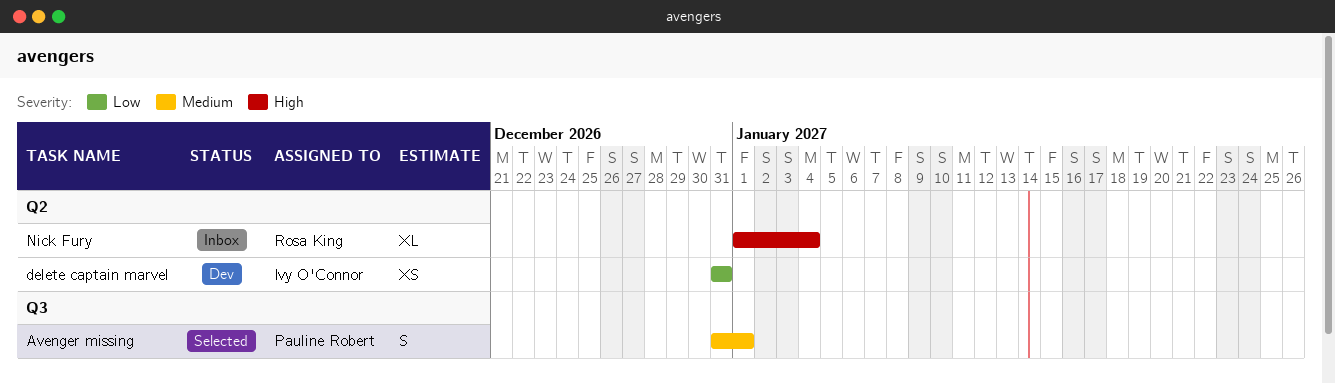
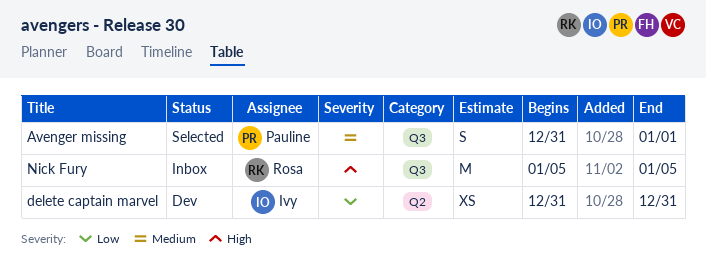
Nick Fury, label: Q2 -> Q3
Nick Fury, estimate: XL -> M
Nick Fury, start: Jan 1 -> Jan 5
Nick Fury, due: Jan 4 -> Jan 5

